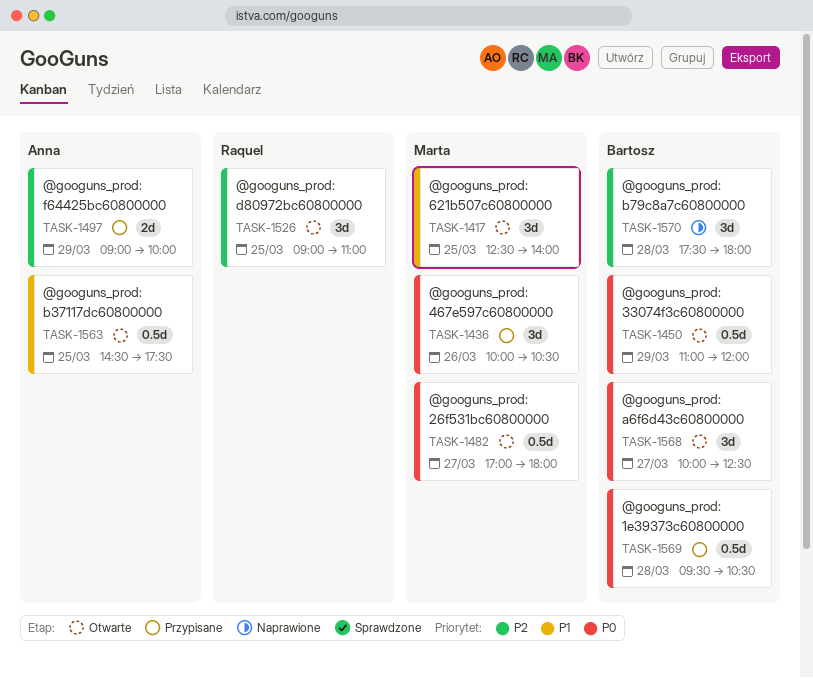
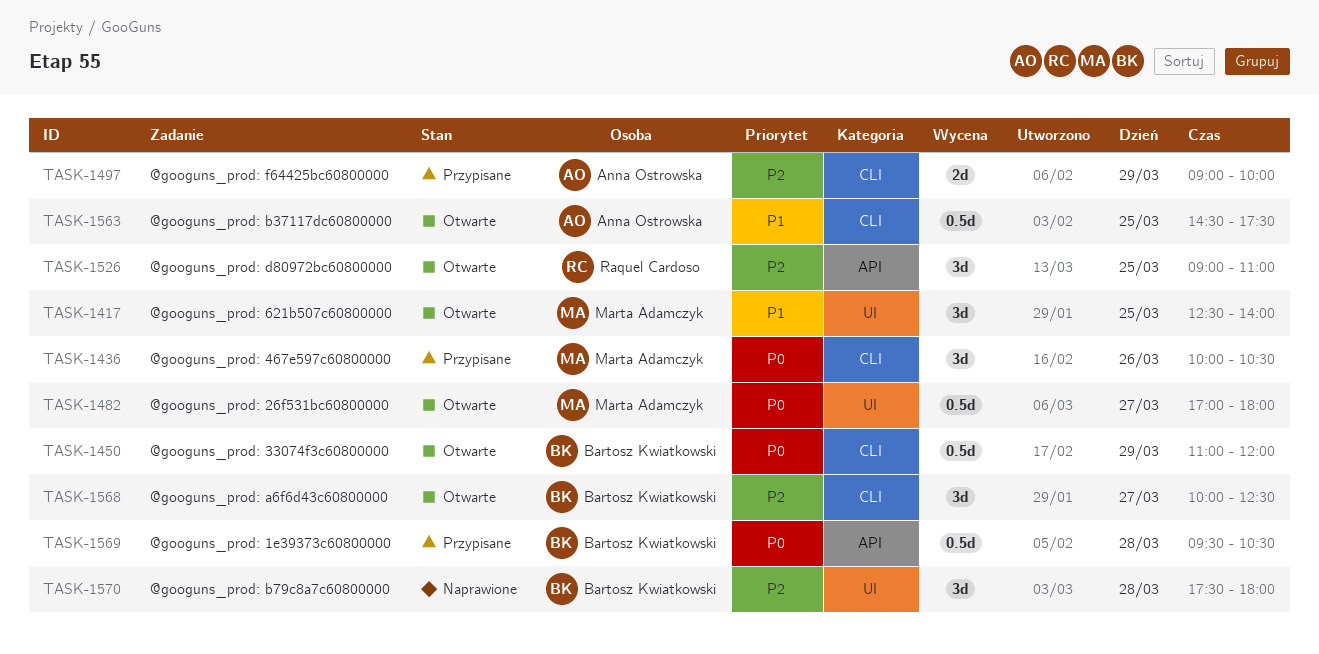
TASK-1568, priority: P0 -> P2

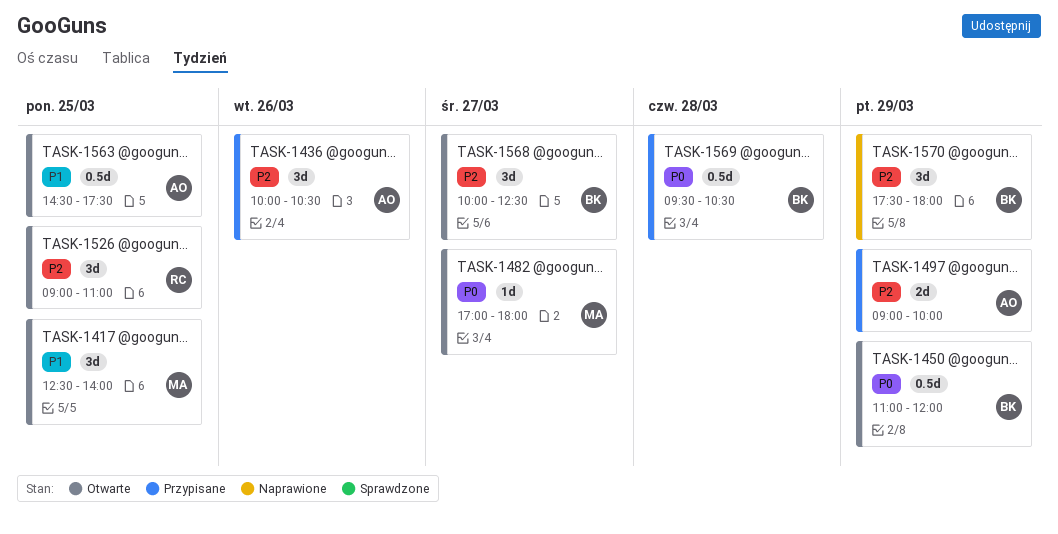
TASK-1436, owner: Marta Adamczyk -> Anna Ostrowska
TASK-1436, priority: P0 -> P2
TASK-1482, estimate: 0.5d -> 1d
TASK-1570, day: Mar 28 -> Mar 29

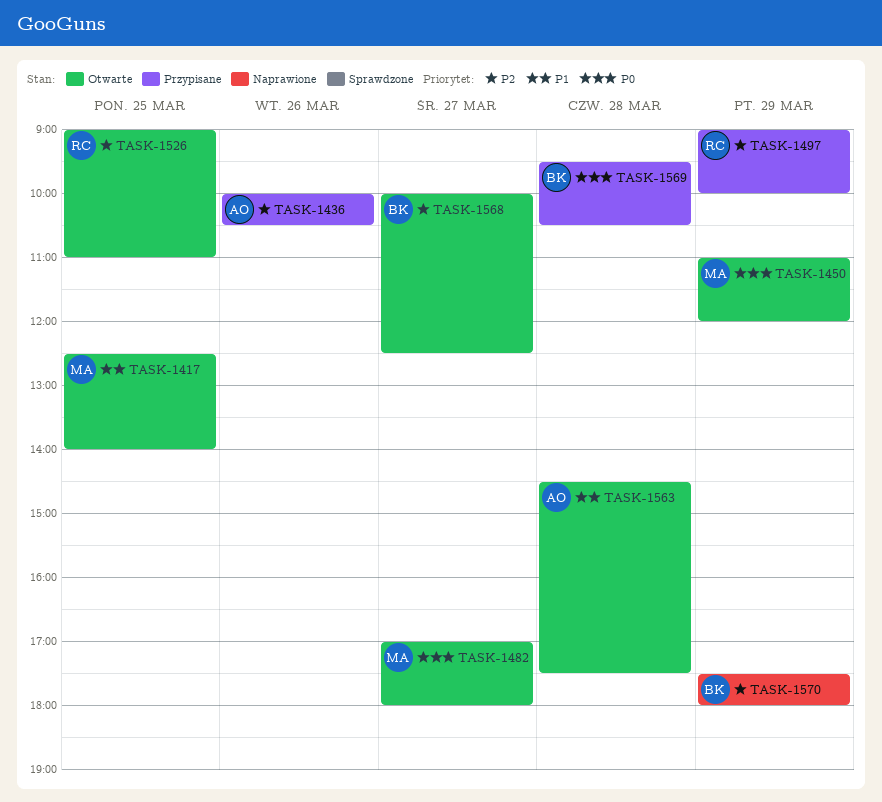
TASK-1450, owner: BK -> MA
TASK-1497, owner: AO -> RC
TASK-1563, day: Mar 25 -> Mar 28

